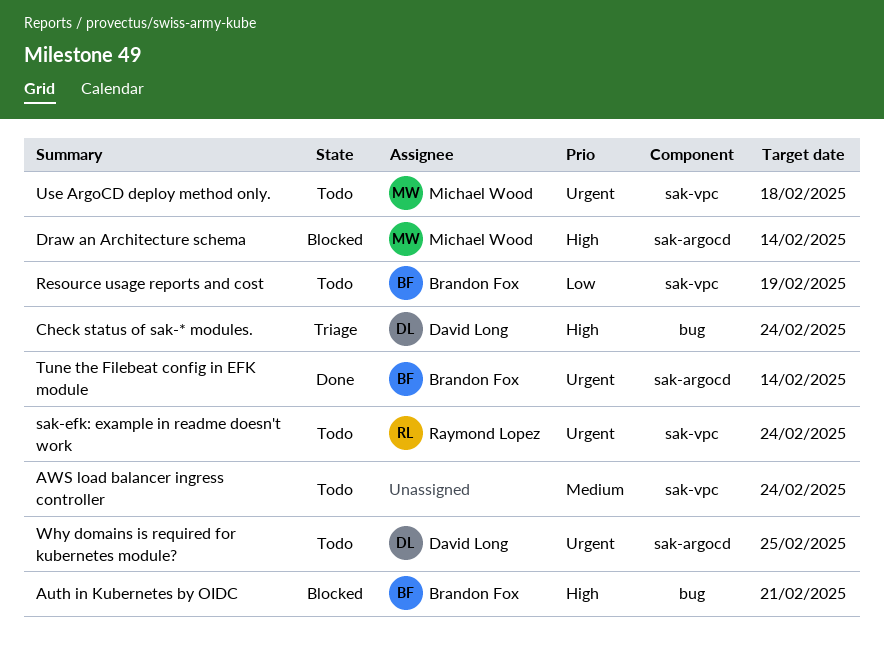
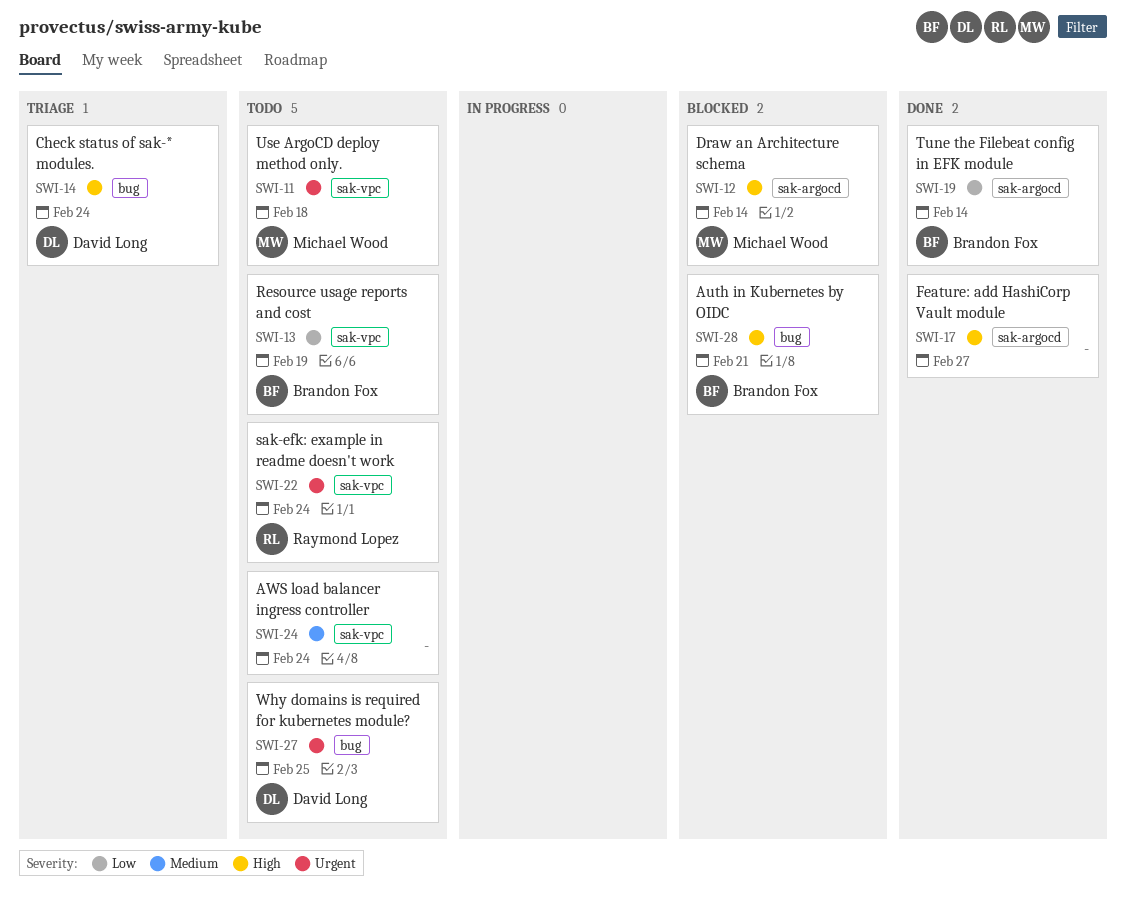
Feature: add HashiCorp Vault module: none -> present
Tune the Filebeat config in EFK module, priority: Urgent -> Low
Why domains is required for kubernetes module?, label: sak-argocd -> bug

